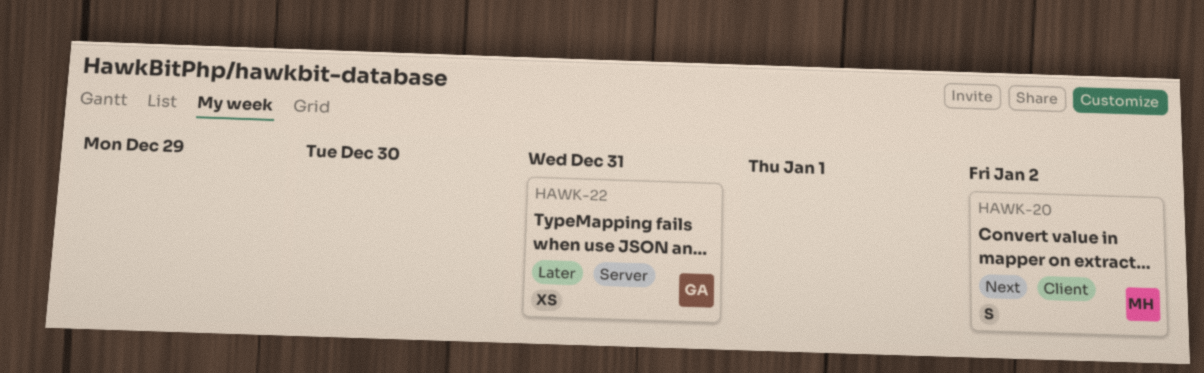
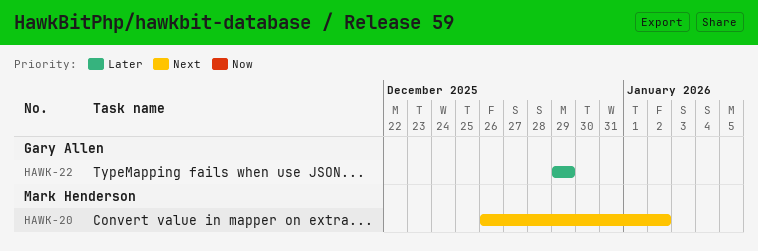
HAWK-22, due: Dec 31 -> Dec 29

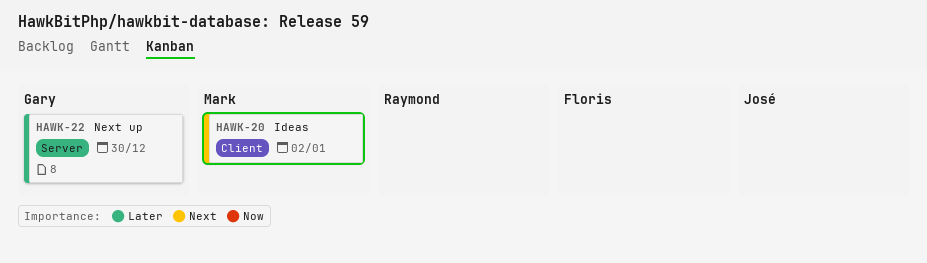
HAWK-22, due: Dec 29 -> Dec 30

